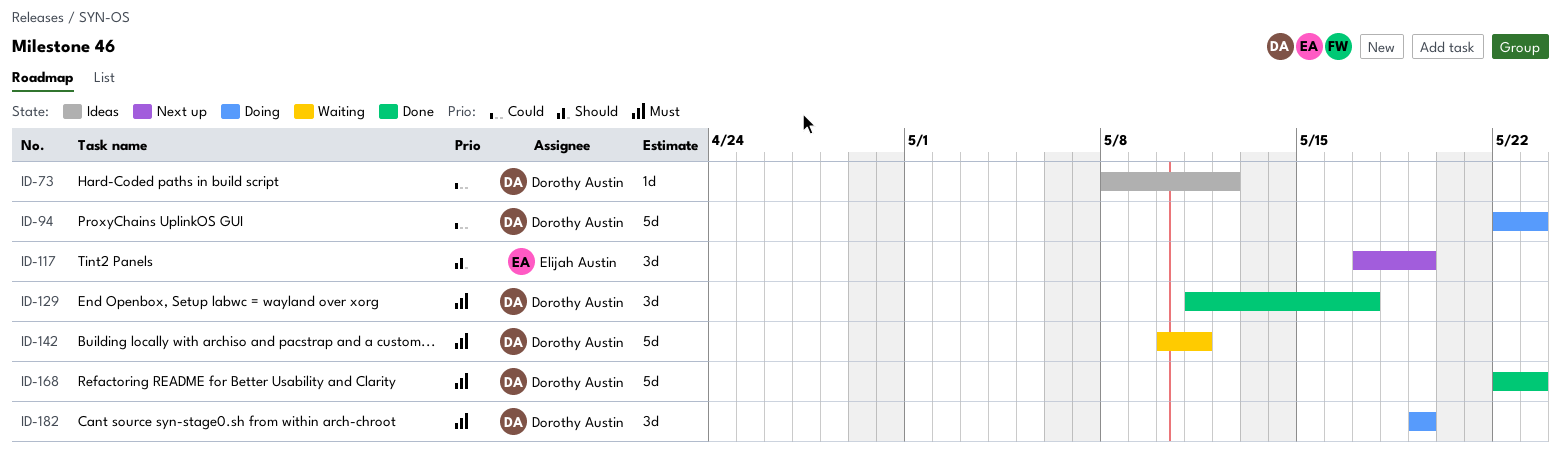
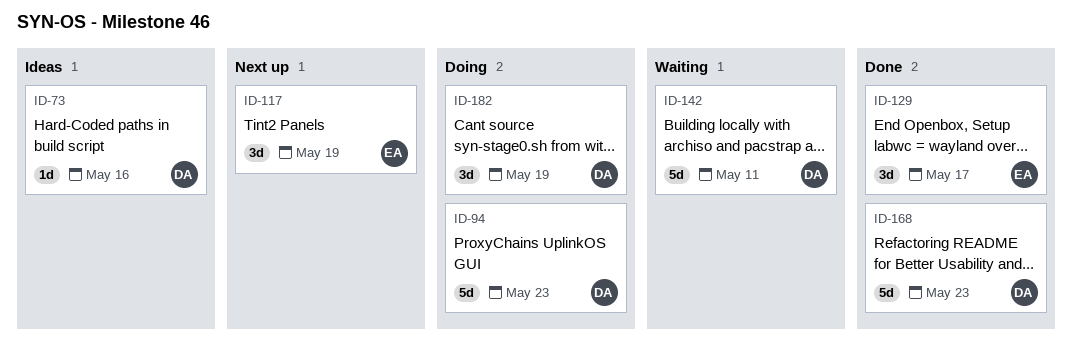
ID-73, due: May 12 -> May 16
ID-129, owner: Dorothy Austin -> Elijah Austin

